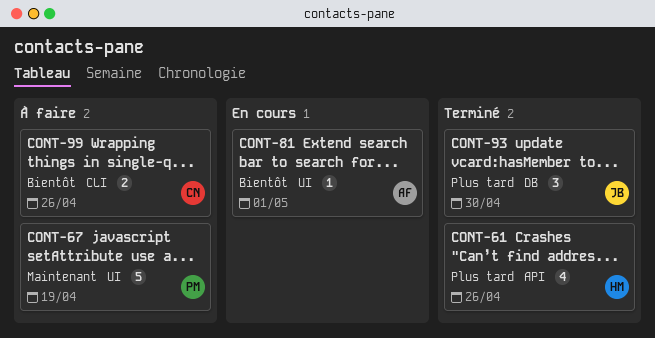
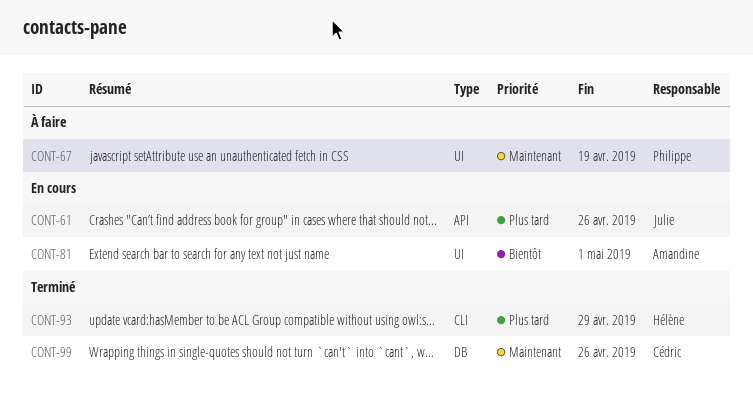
CONT-61, status: Terminé -> En cours
CONT-61, owner: Hélène -> Julie
CONT-93, owner: Julie -> Hélène
CONT-93, label: DB -> CLI
CONT-93, due: Apr 30 -> Apr 29
CONT-99, status: À faire -> Terminé
CONT-99, priority: Bientôt -> Maintenant
CONT-99, label: CLI -> DB

